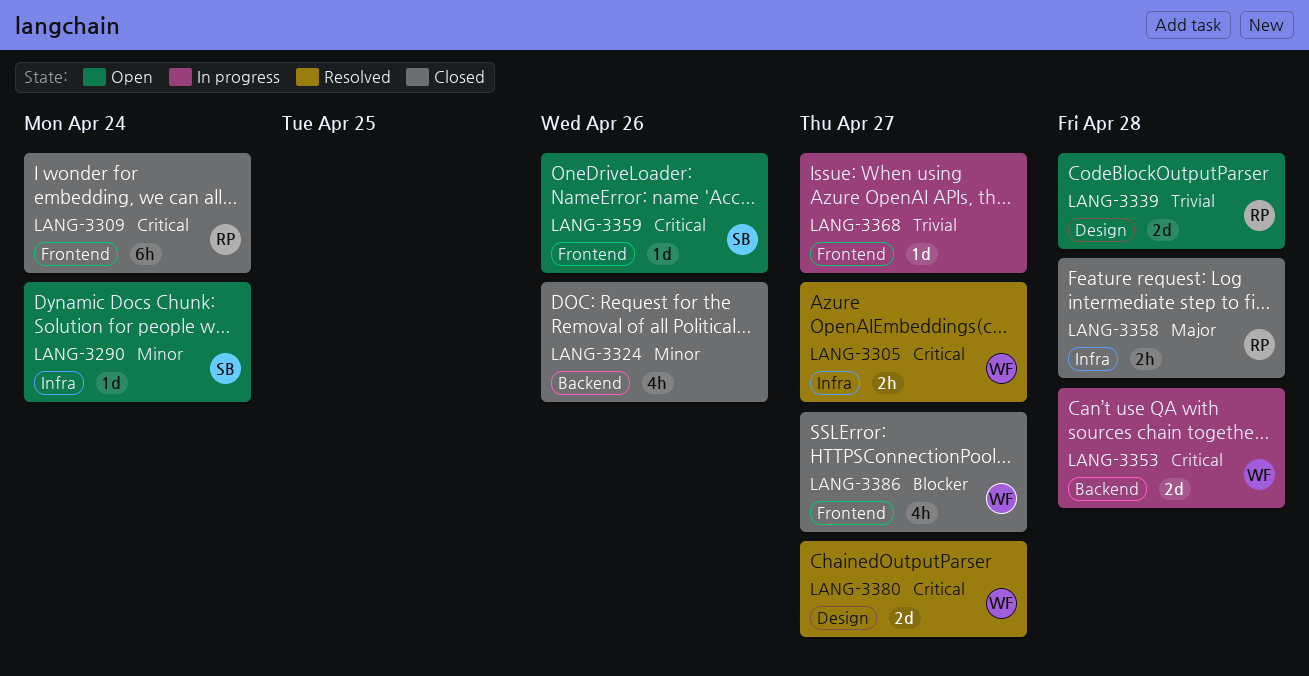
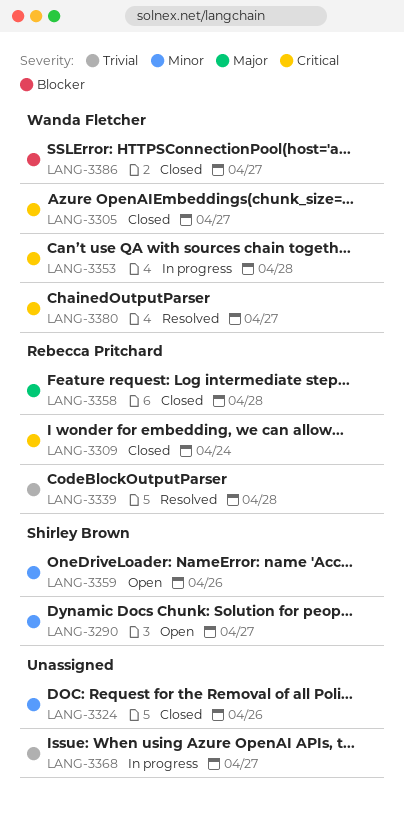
LANG-3290, due: Apr 24 -> Apr 27
LANG-3305, status: Resolved -> Closed
LANG-3339, status: Open -> Resolved
LANG-3359, priority: Critical -> Minor

